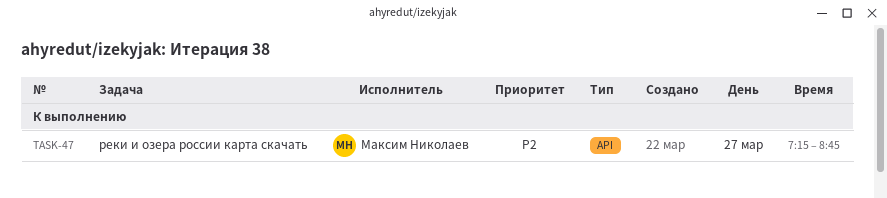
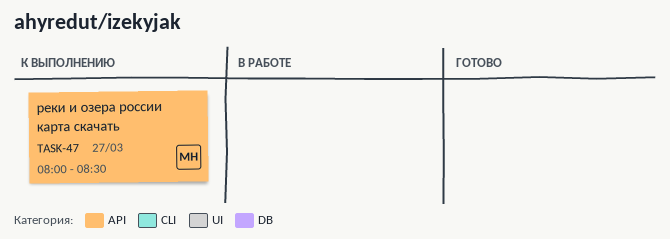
TASK-47, begins: 07:15 -> 08:00
TASK-47, ends: 08:45 -> 08:30

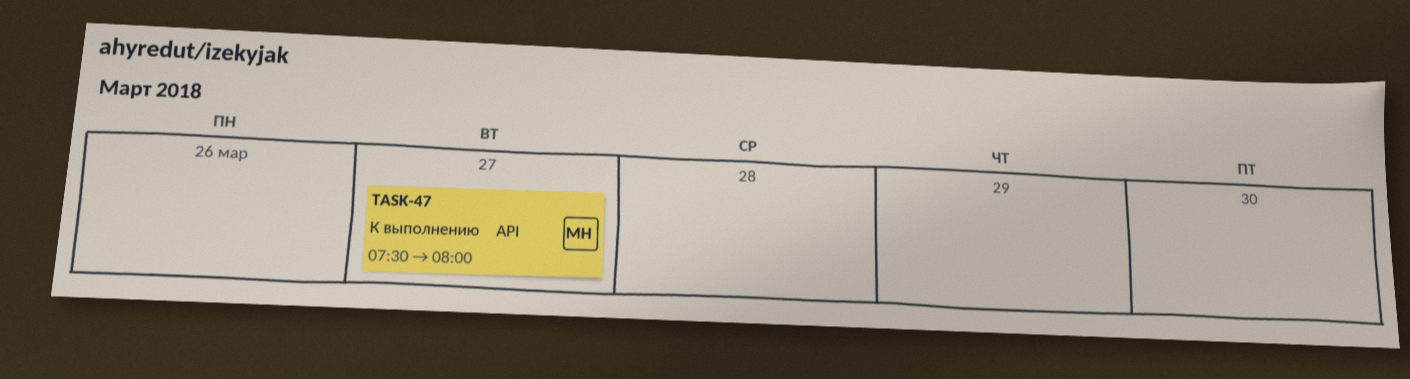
TASK-47, begins: 08:00 -> 07:30
TASK-47, ends: 08:30 -> 08:00

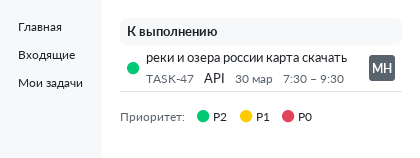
TASK-47, day: Mar 27 -> Mar 30
TASK-47, ends: 08:00 -> 09:30

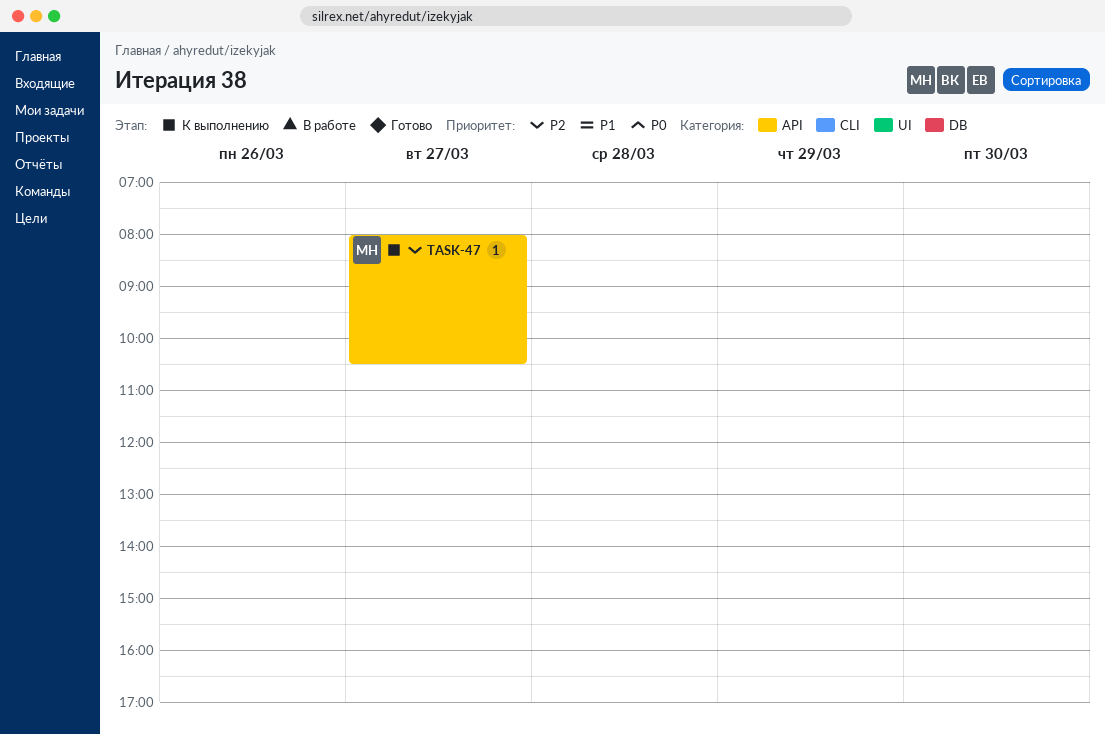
TASK-47, day: Mar 30 -> Mar 27
TASK-47, begins: 07:30 -> 08:00
TASK-47, ends: 09:30 -> 10:30

